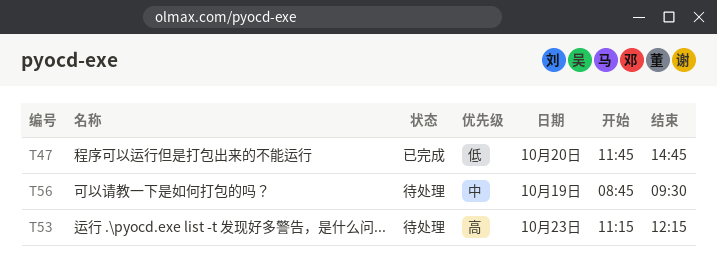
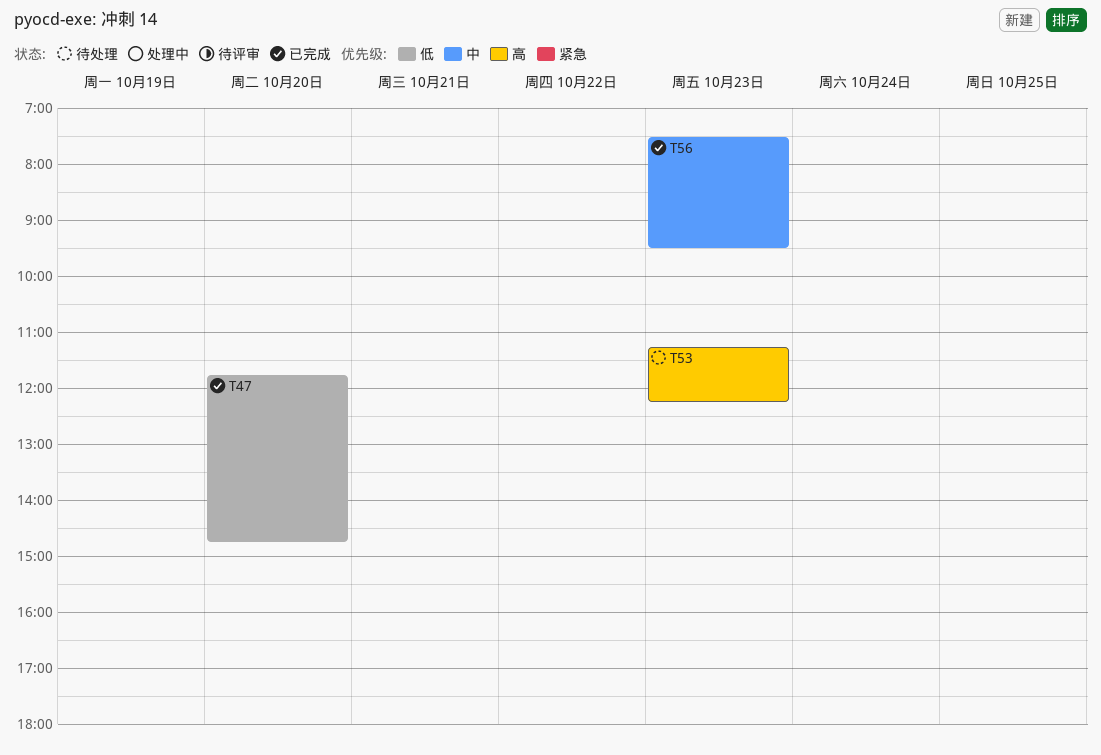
T56, status: 待处理 -> 已完成
T56, day: Oct 19 -> Oct 23
T56, begins: 08:45 -> 07:30

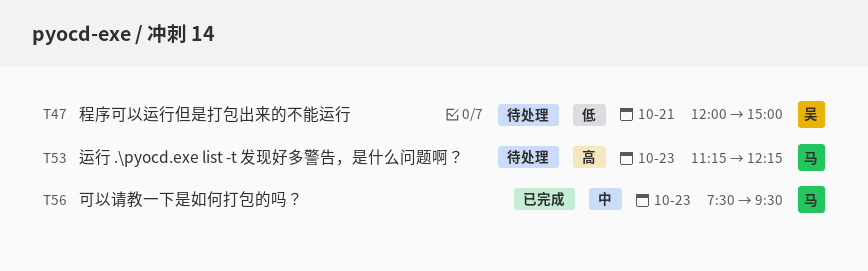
T47, status: 已完成 -> 待处理
T47, day: Oct 20 -> Oct 21
T47, begins: 11:45 -> 12:00
T47, ends: 14:45 -> 15:00

